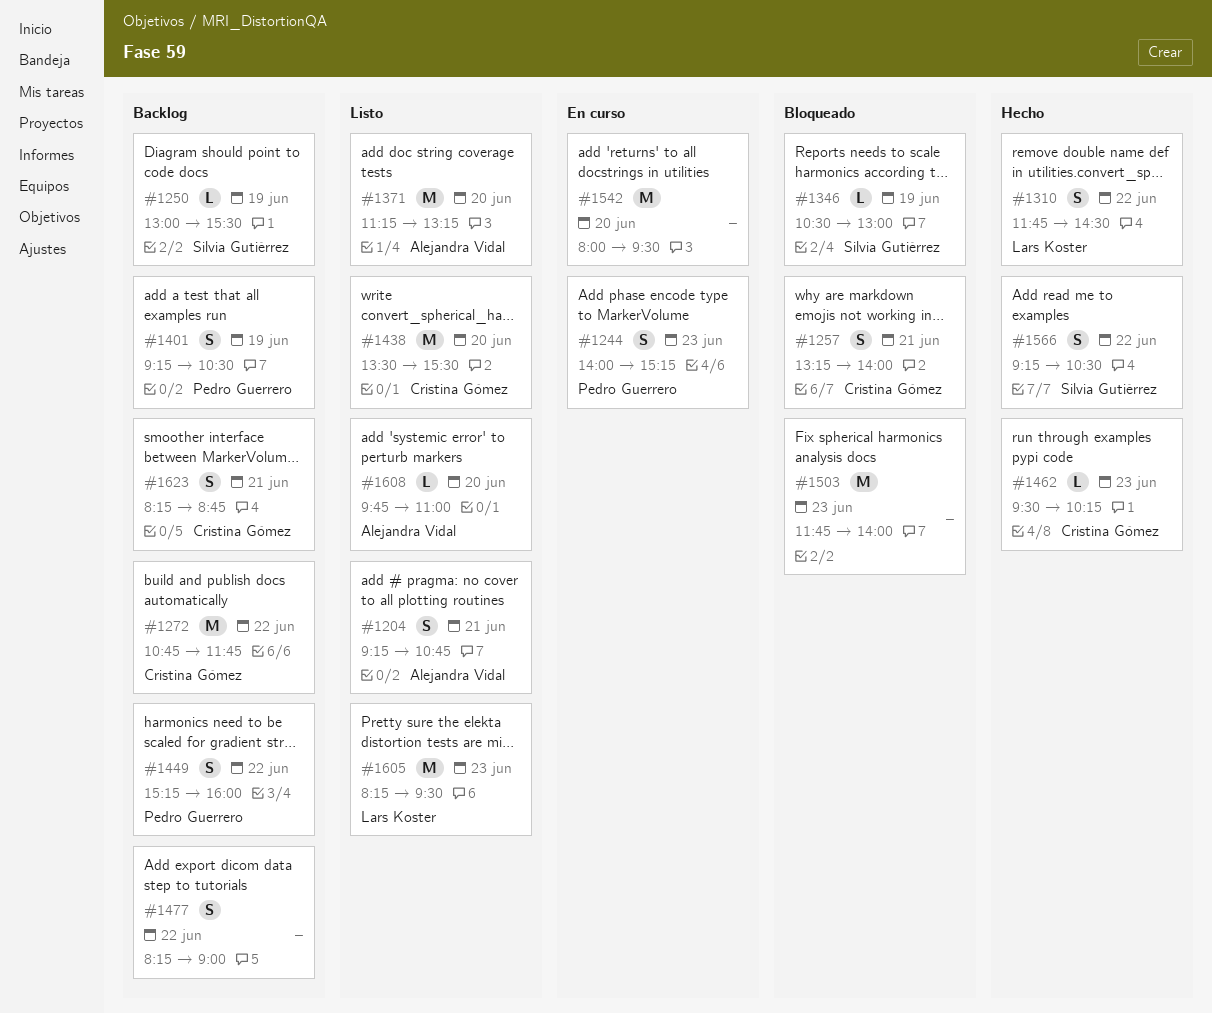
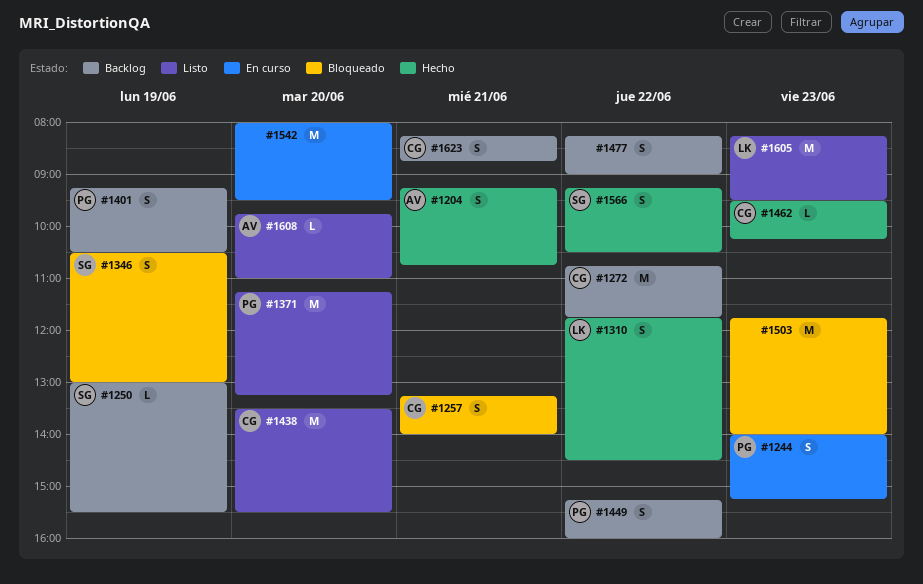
#1204, status: Listo -> Hecho
#1346, estimate: L -> S
#1371, owner: Alejandra Vidal -> Pedro Guerrero

